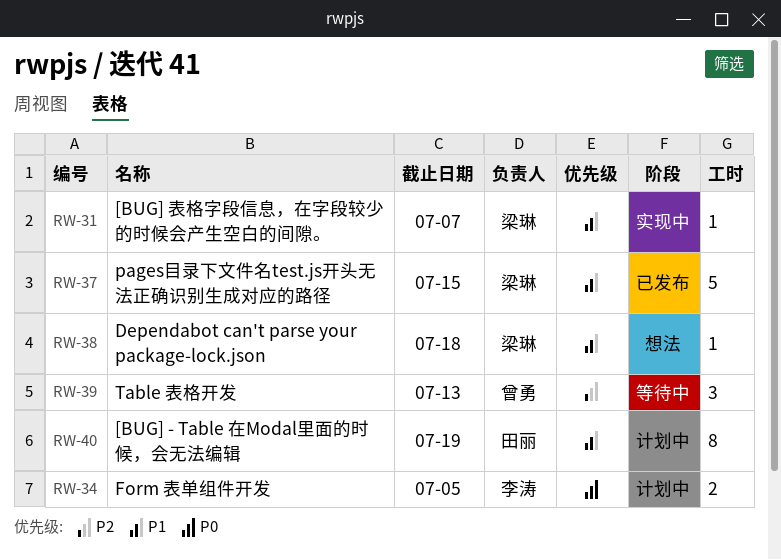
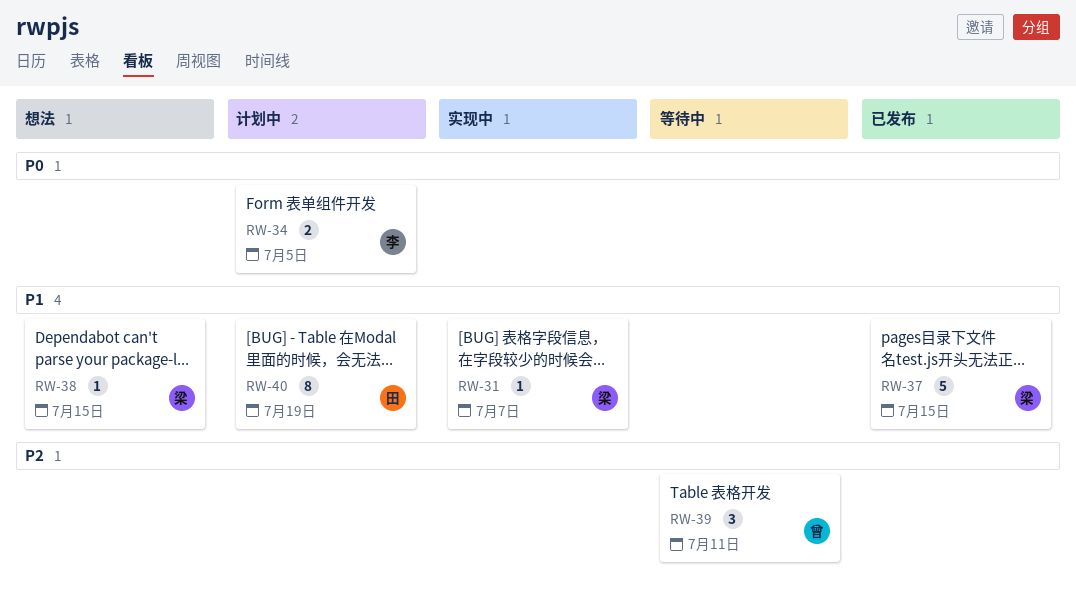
RW-38, due: Jul 18 -> Jul 15
RW-39, due: Jul 13 -> Jul 11

